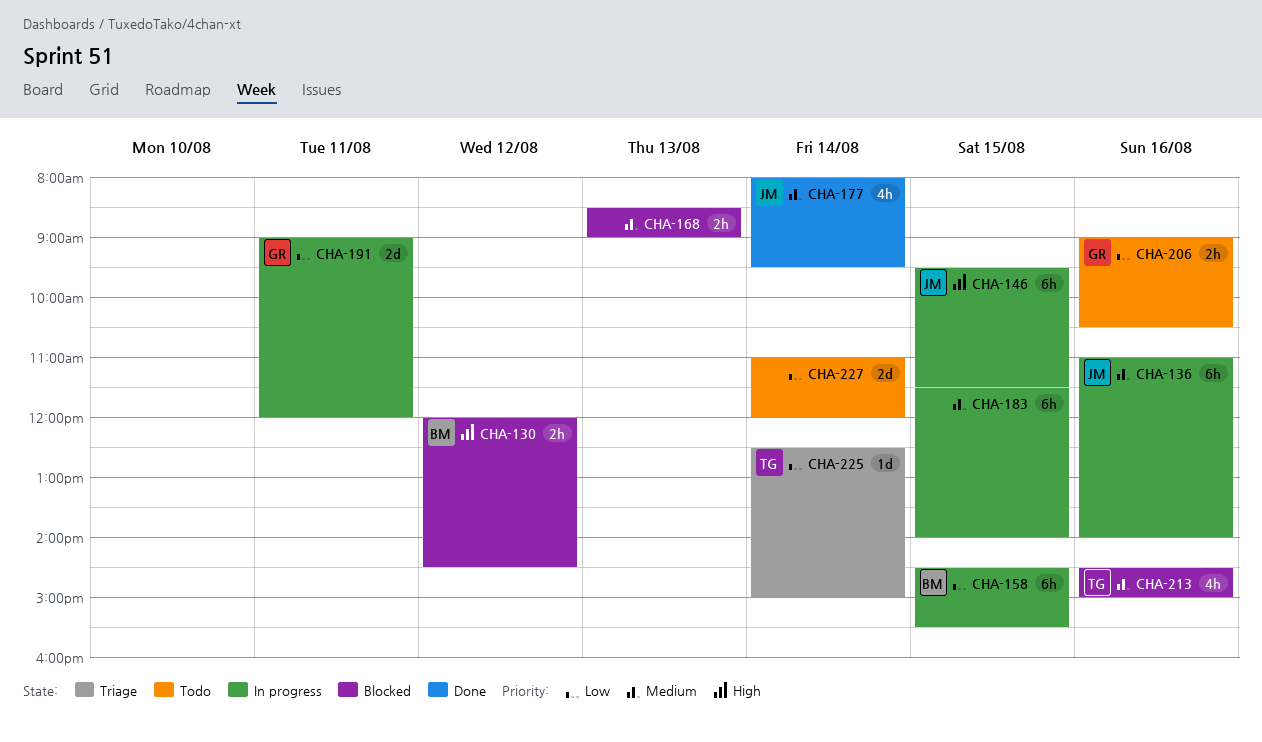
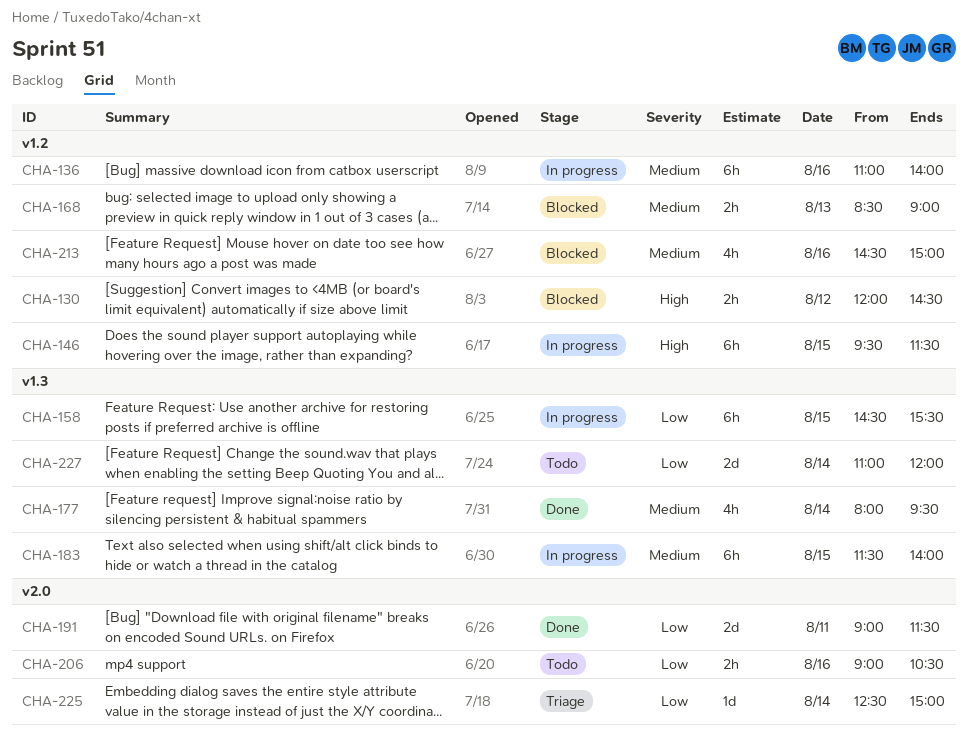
CHA-191, status: In progress -> Done
CHA-191, ends: 12:00 -> 11:30

